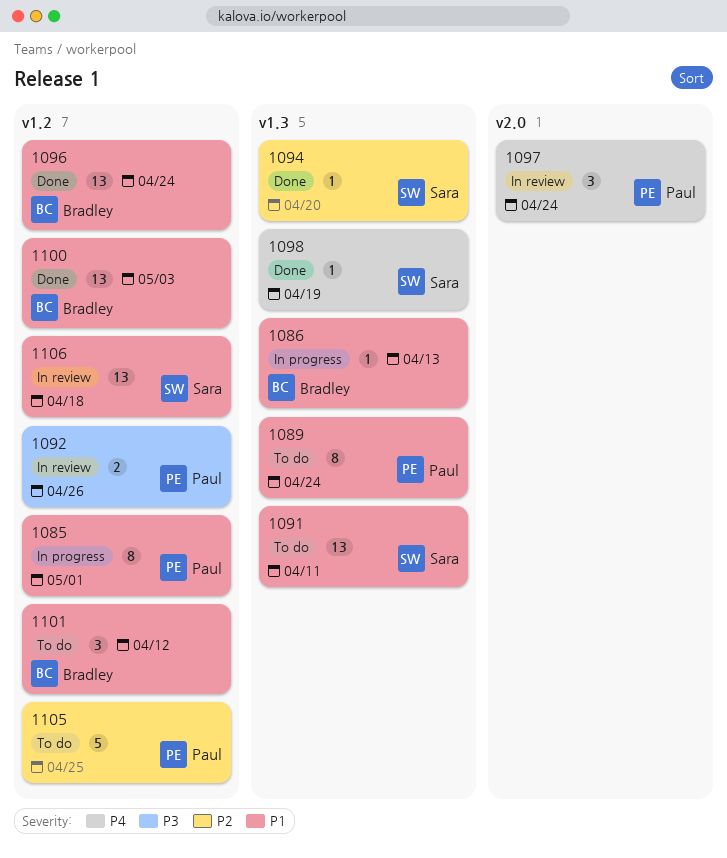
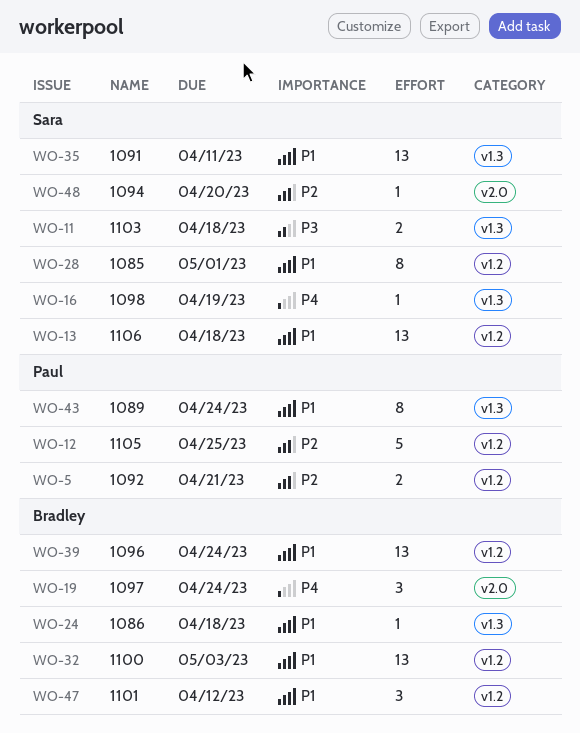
1085, owner: Paul -> Sara
1086, due: Apr 13 -> Apr 18
1092, priority: P3 -> P2
1092, due: Apr 26 -> Apr 21
1094, label: v1.3 -> v2.0
1097, owner: Paul -> Bradley
1103: none -> present

